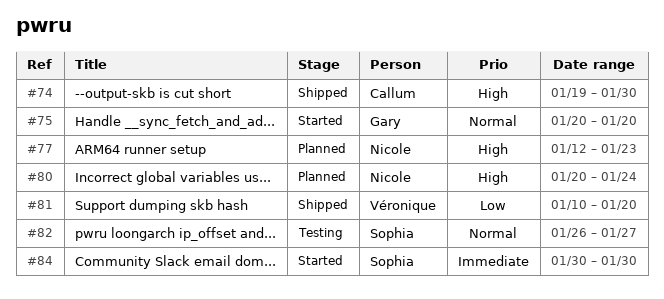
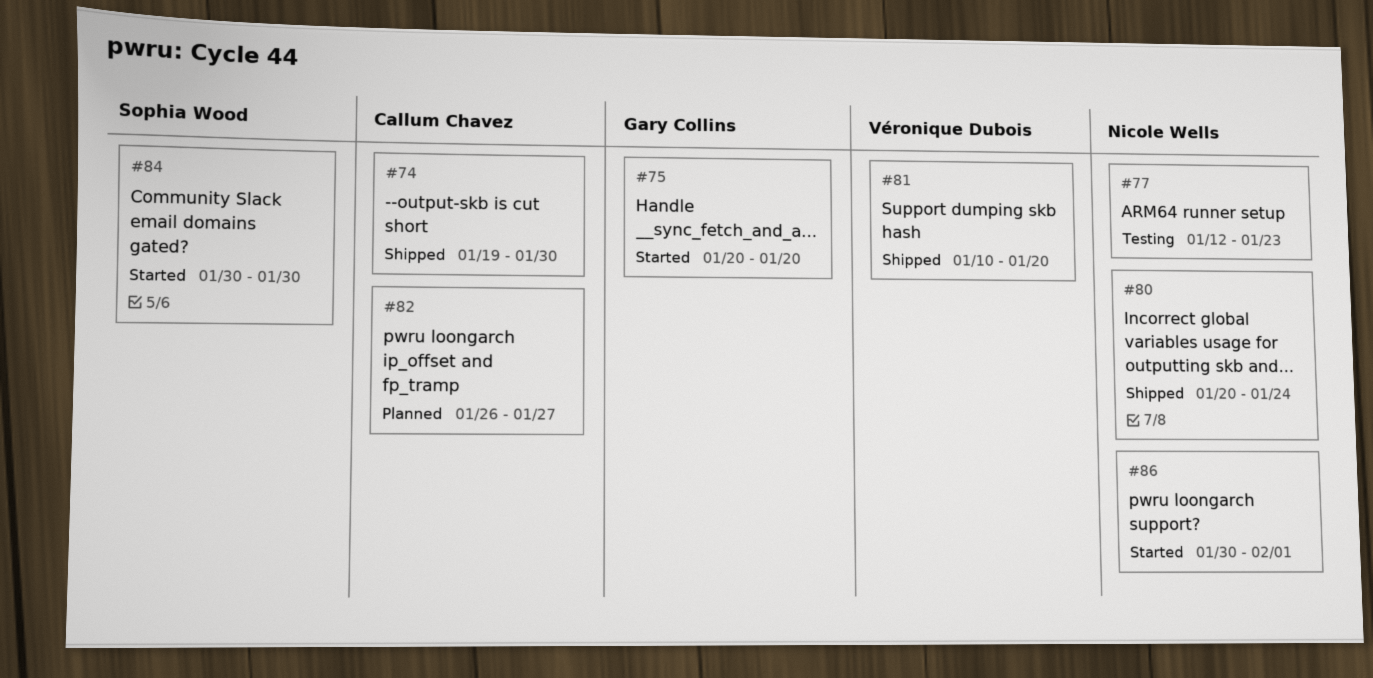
#77, status: Planned -> Testing
#80, status: Planned -> Shipped
#82, status: Testing -> Planned
#82, owner: Sophia Wood -> Callum Chavez
#86: none -> present

